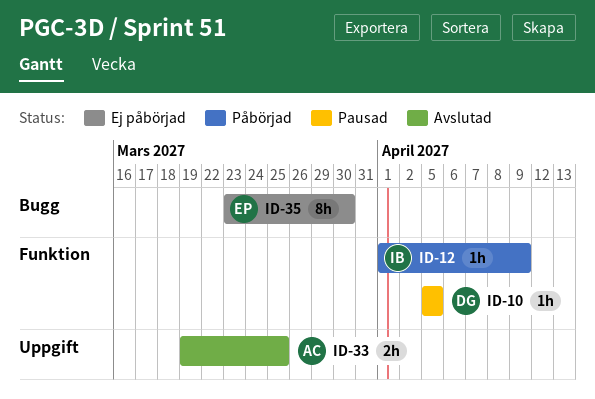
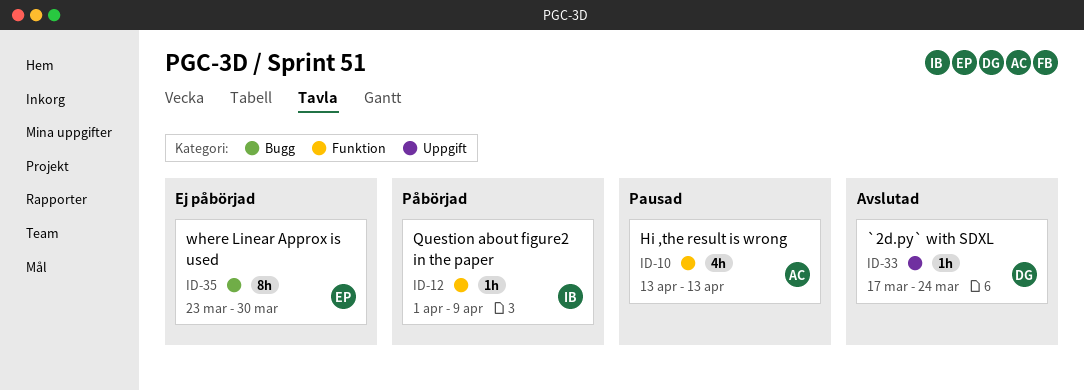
ID-10, owner: DG -> AC
ID-10, estimate: 1h -> 4h
ID-10, start: Apr 5 -> Apr 13
ID-10, due: Apr 5 -> Apr 13
ID-33, owner: AC -> DG
ID-33, estimate: 2h -> 1h
ID-33, start: Mar 19 -> Mar 17
ID-33, due: Mar 25 -> Mar 24

